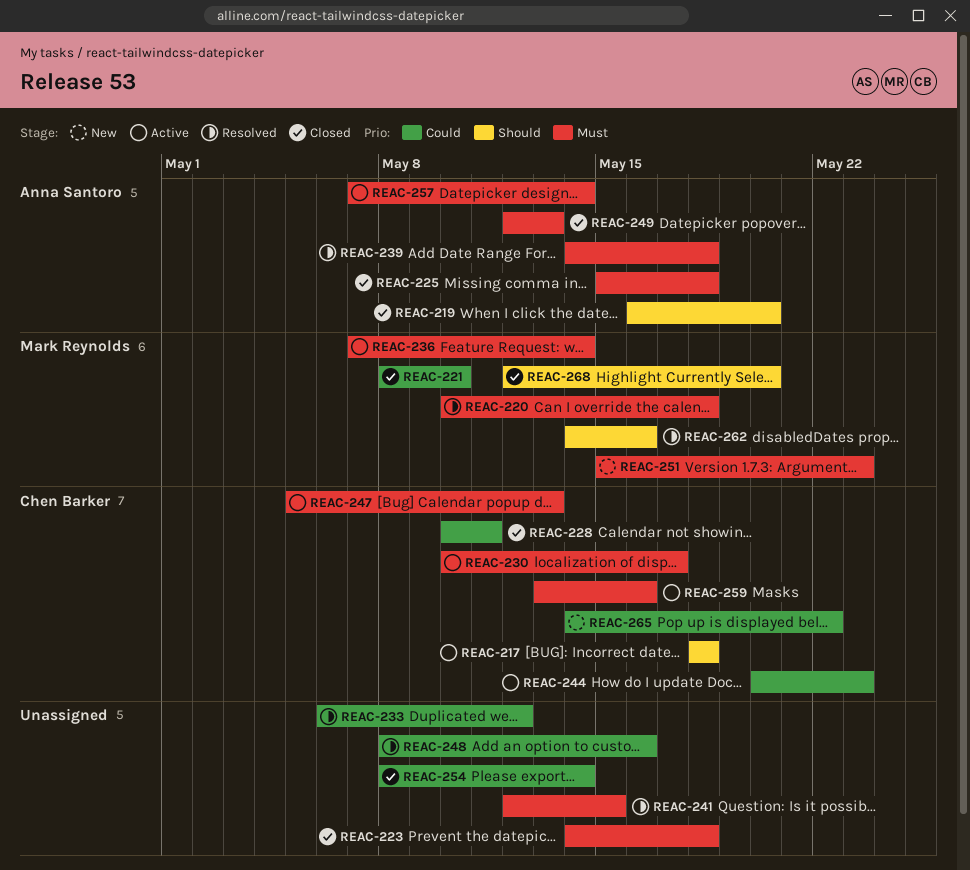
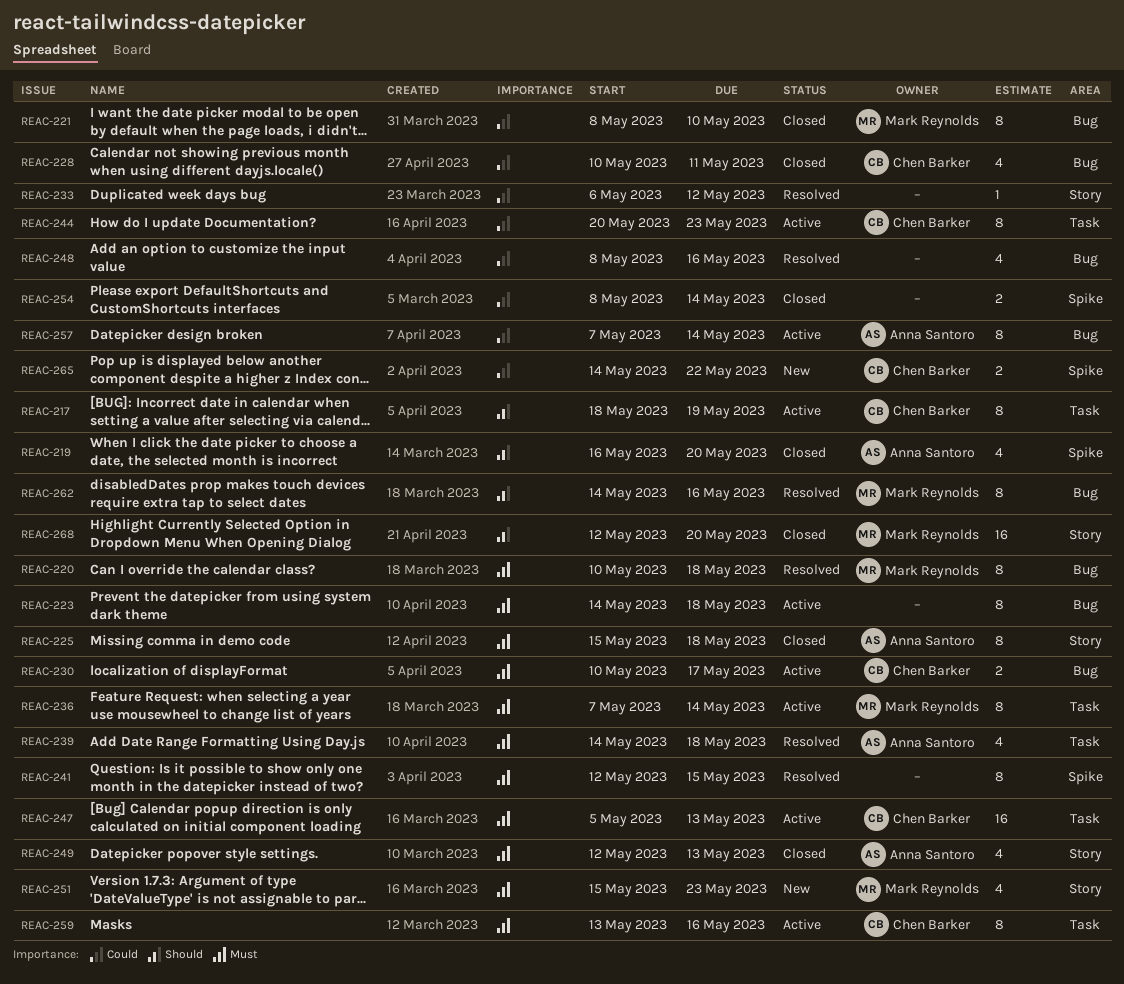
REAC-217, due: May 18 -> May 19
REAC-223, status: Closed -> Active
REAC-257, priority: Must -> Could

